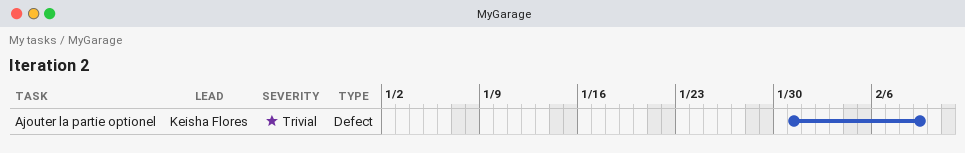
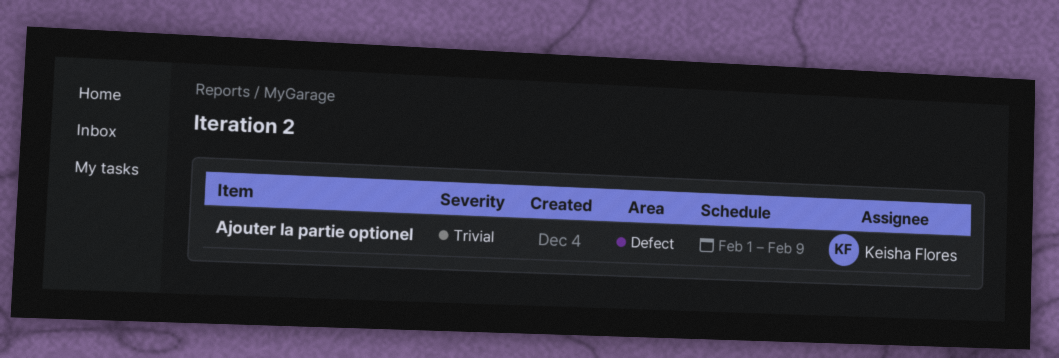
Ajouter la partie optionel, start: Jan 31 -> Feb 1

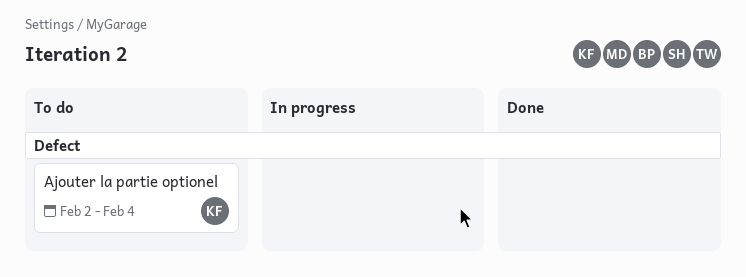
Ajouter la partie optionel, start: Feb 1 -> Feb 2
Ajouter la partie optionel, due: Feb 9 -> Feb 4

